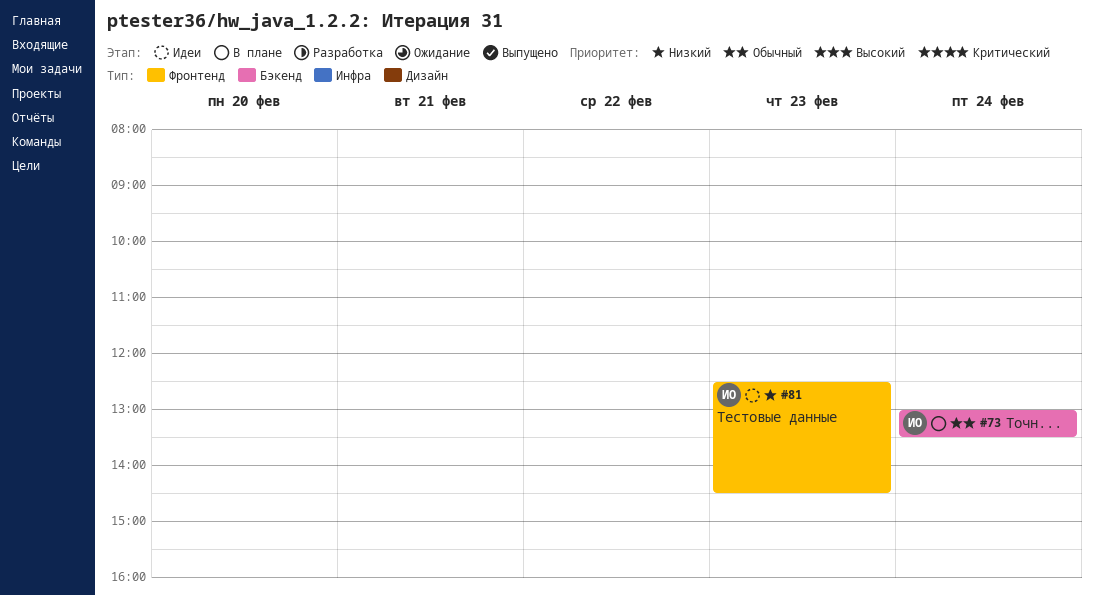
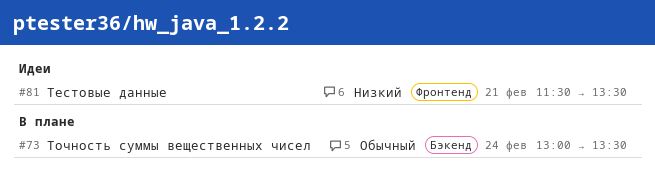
#81, day: Feb 23 -> Feb 21
#81, begins: 12:30 -> 11:30
#81, ends: 14:30 -> 13:30

